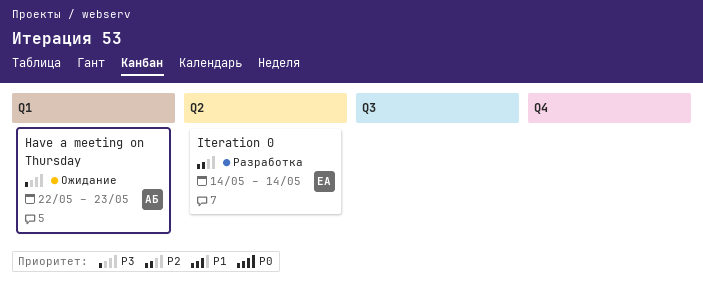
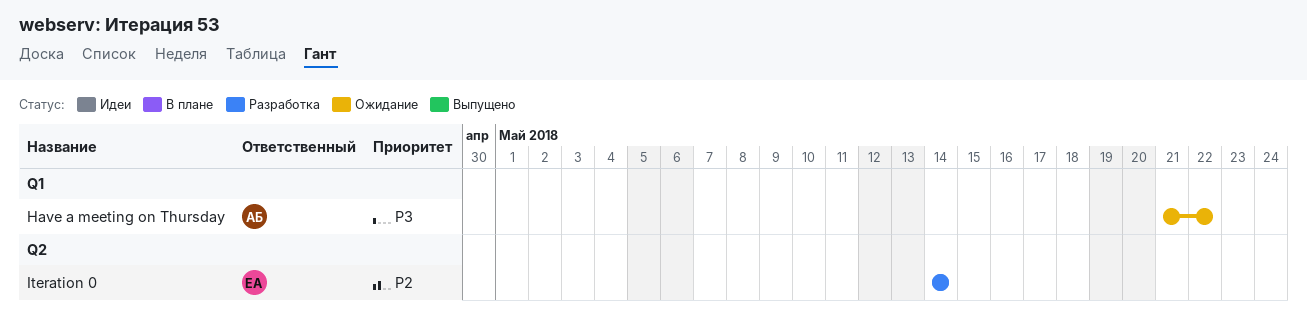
Have a meeting on Thursday, start: May 22 -> May 21
Have a meeting on Thursday, due: May 23 -> May 22

